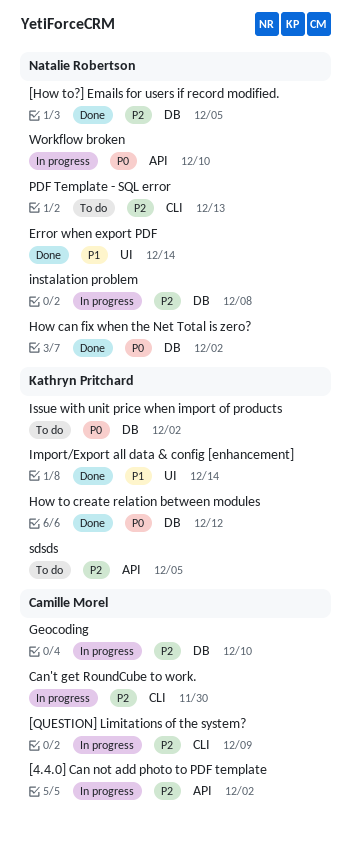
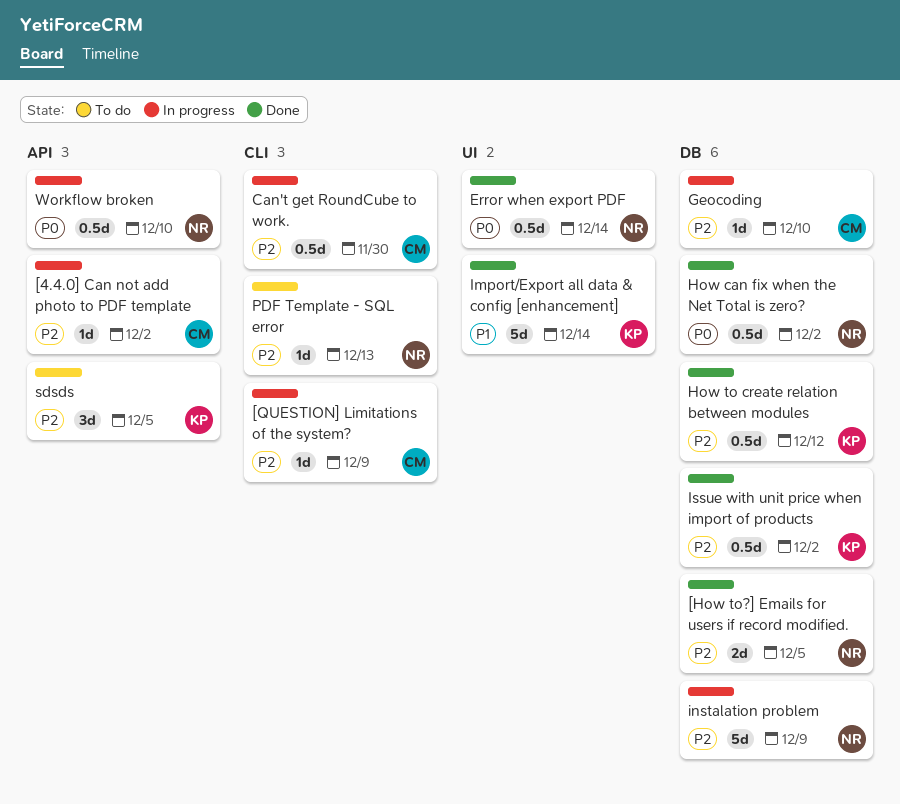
Error when export PDF, priority: P1 -> P0
How to create relation between modules, priority: P0 -> P2
instalation problem, due: Dec 8 -> Dec 9
Issue with unit price when import of products, status: To do -> Done
Issue with unit price when import of products, priority: P0 -> P2

